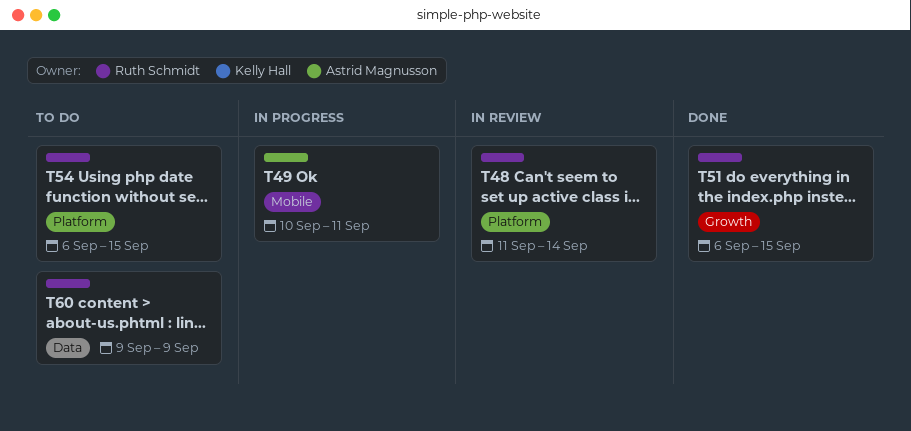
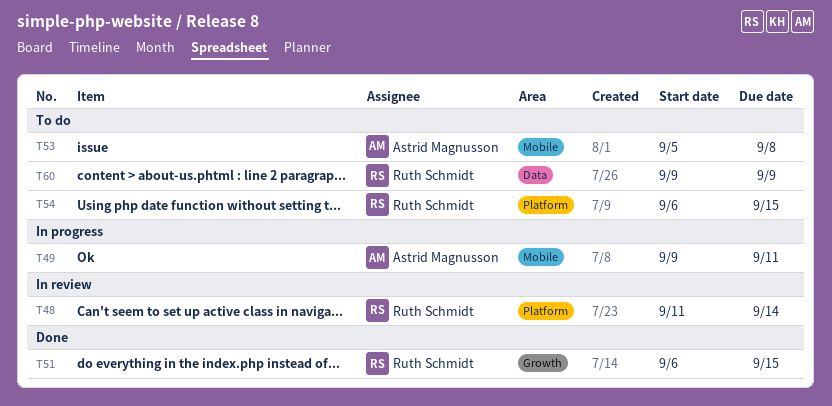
T49, start: Sep 10 -> Sep 9
T53: none -> present

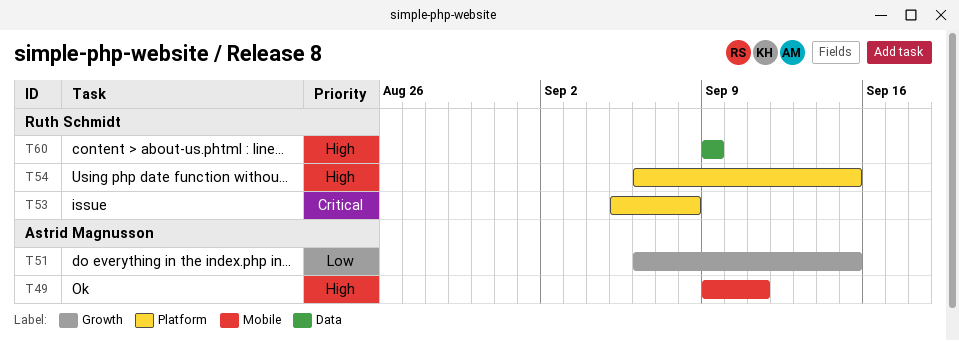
T48: present -> none
T51, owner: Ruth Schmidt -> Astrid Magnusson
T53, owner: Astrid Magnusson -> Ruth Schmidt
T53, label: Mobile -> Platform

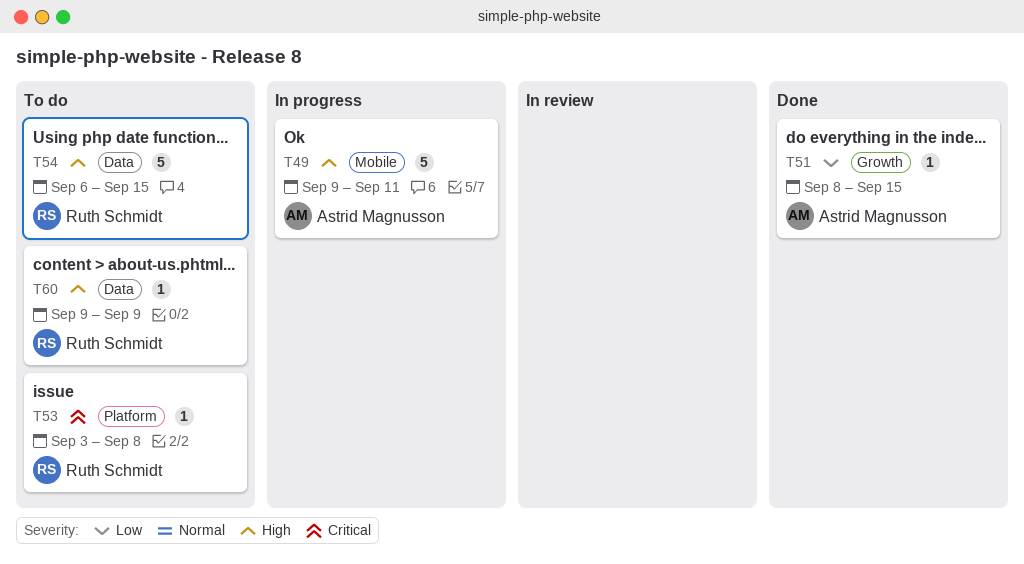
T51, start: Sep 6 -> Sep 8
T53, start: Sep 5 -> Sep 3
T54, label: Platform -> Data

